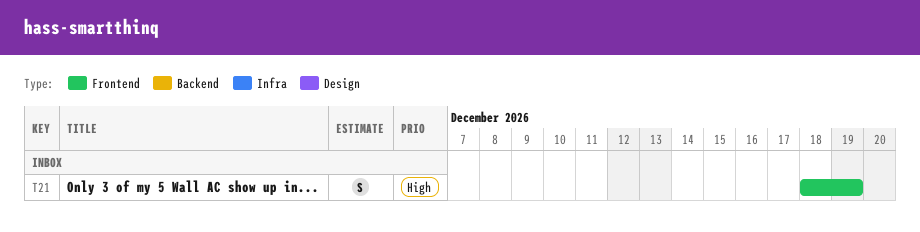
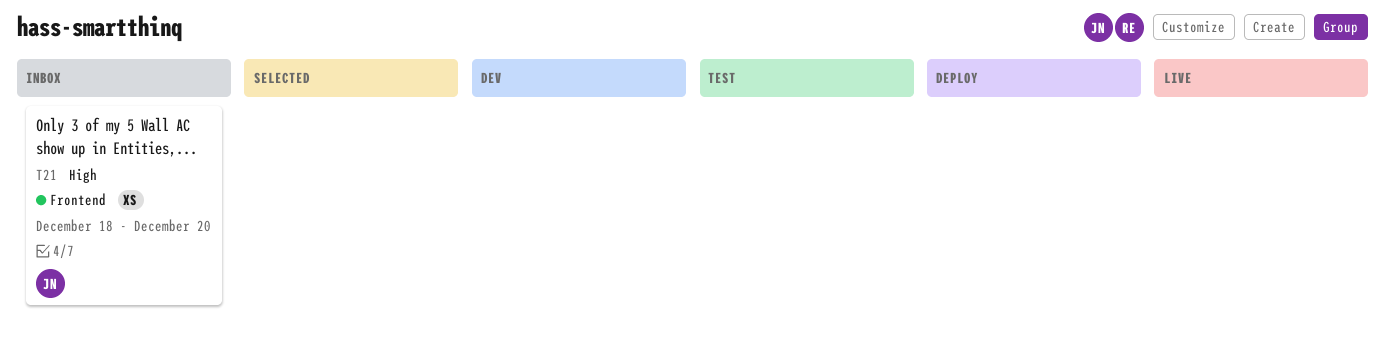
T21, estimate: S -> XS
T21, due: Dec 19 -> Dec 20

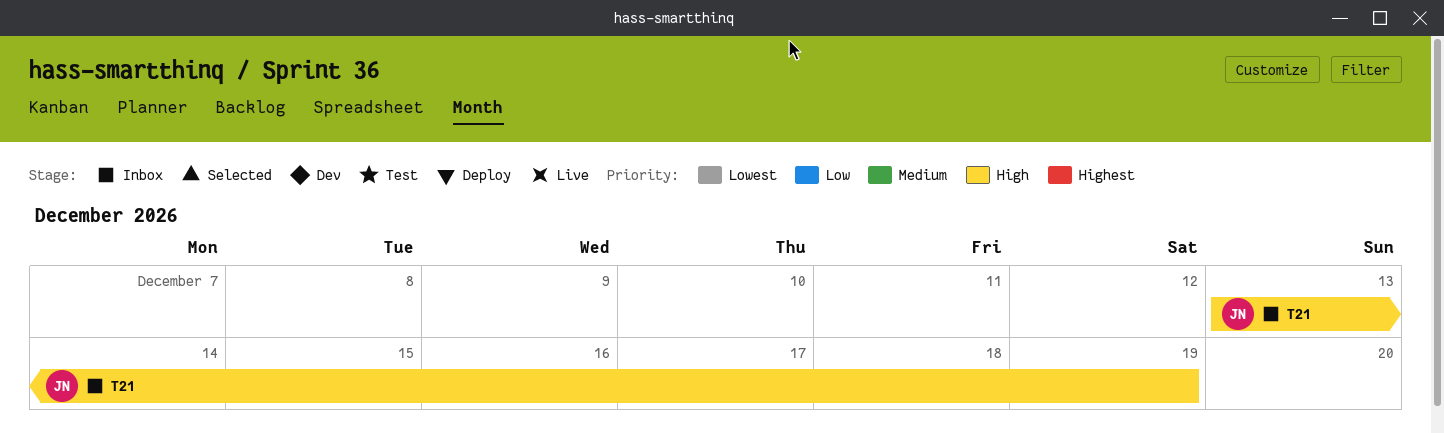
T21, start: Dec 18 -> Dec 13
T21, due: Dec 20 -> Dec 19

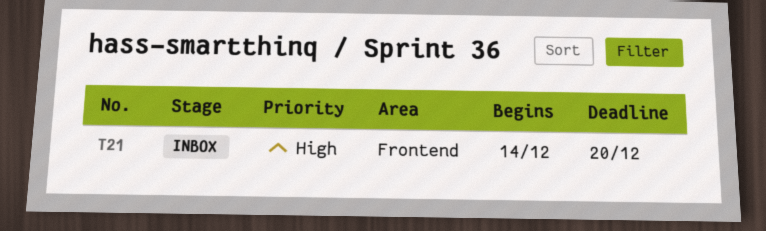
T21, start: Dec 13 -> Dec 14
T21, due: Dec 19 -> Dec 20

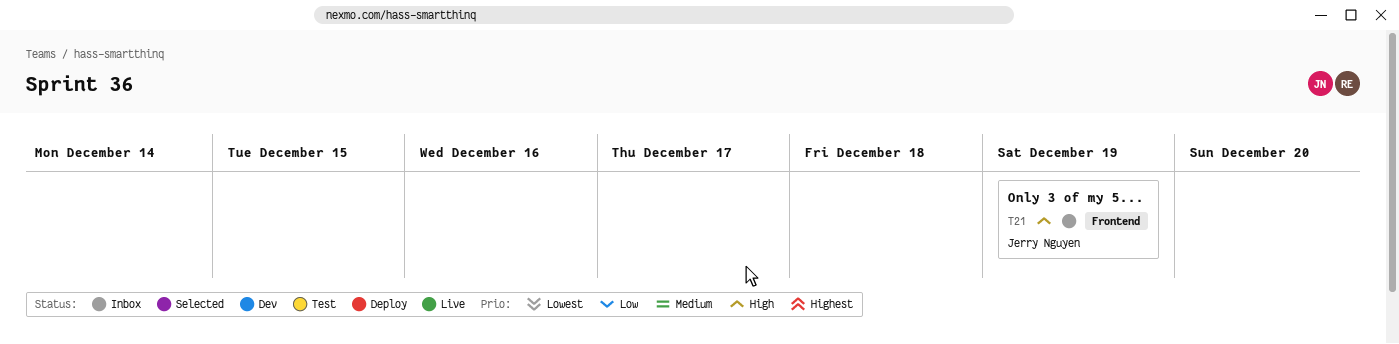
T21, due: Dec 20 -> Dec 19

